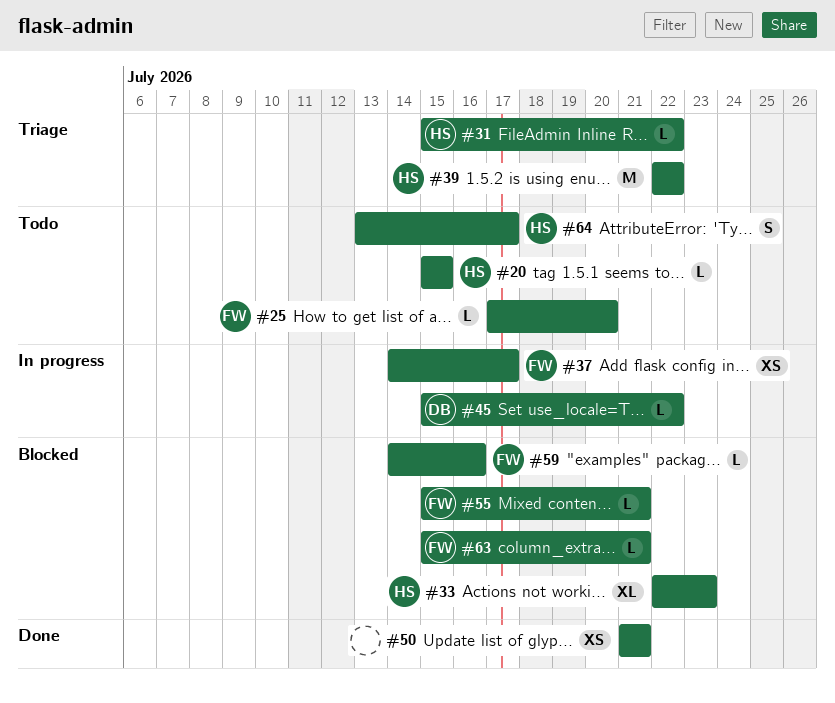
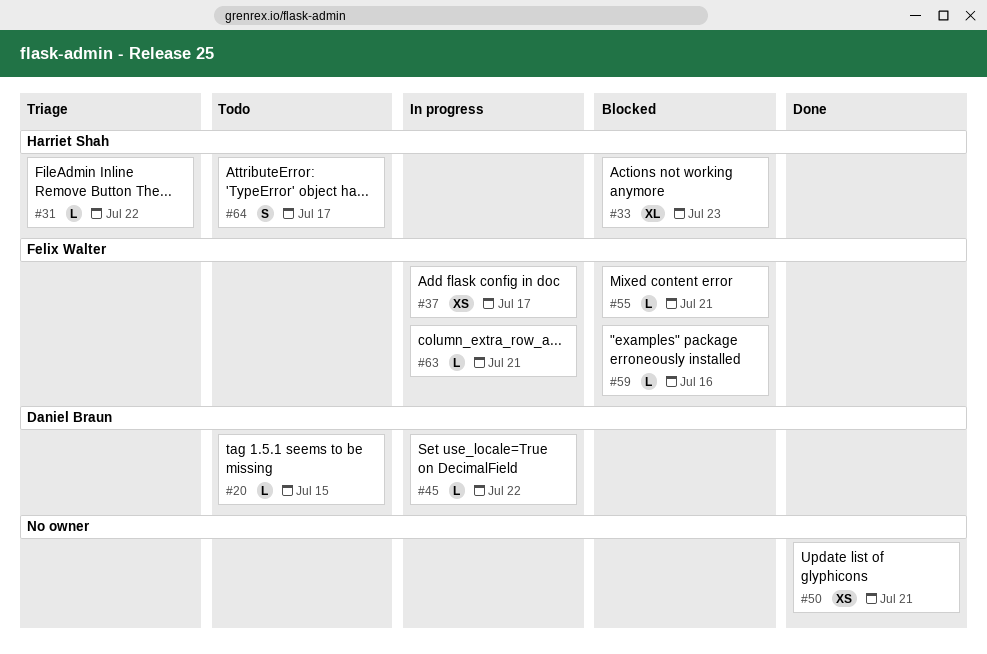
#20, owner: Harriet Shah -> Daniel Braun
#25: present -> none
#39: present -> none
#63, status: Blocked -> In progress

